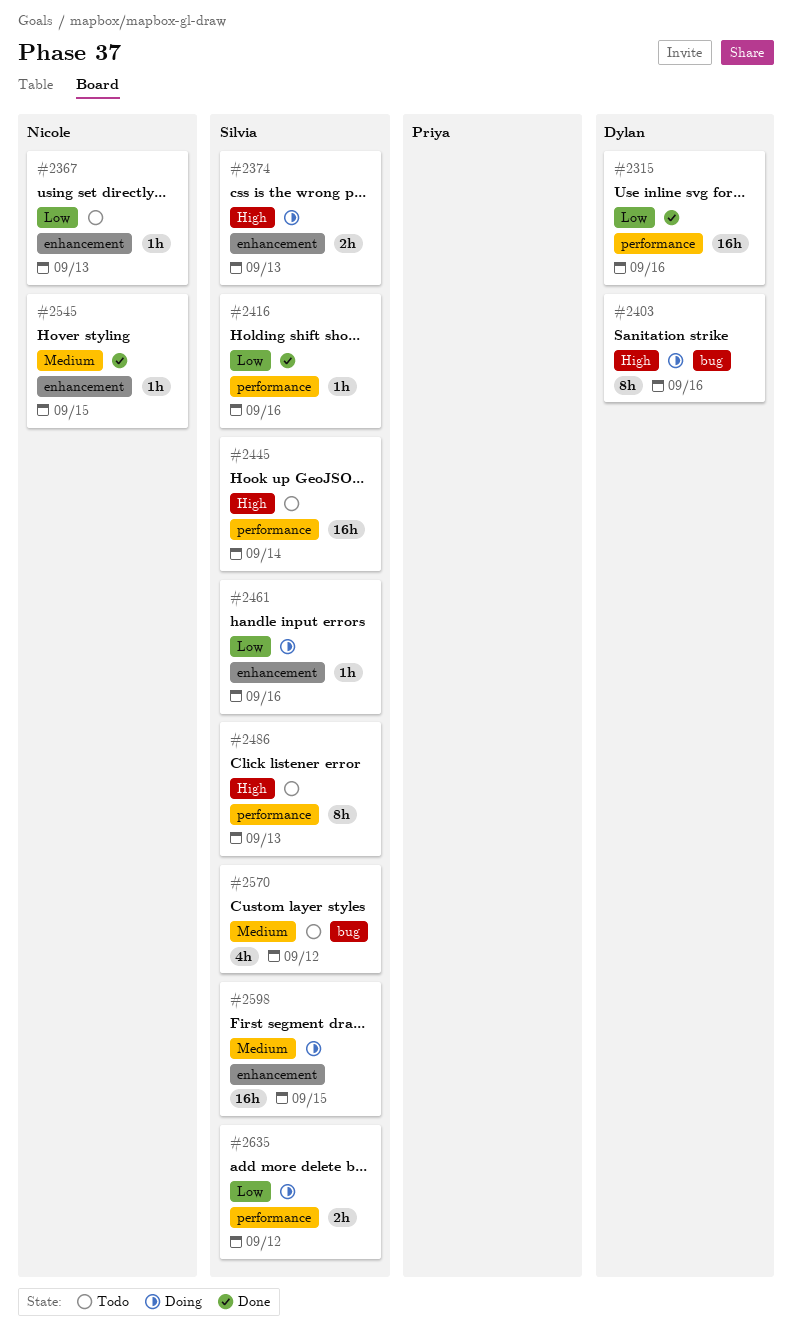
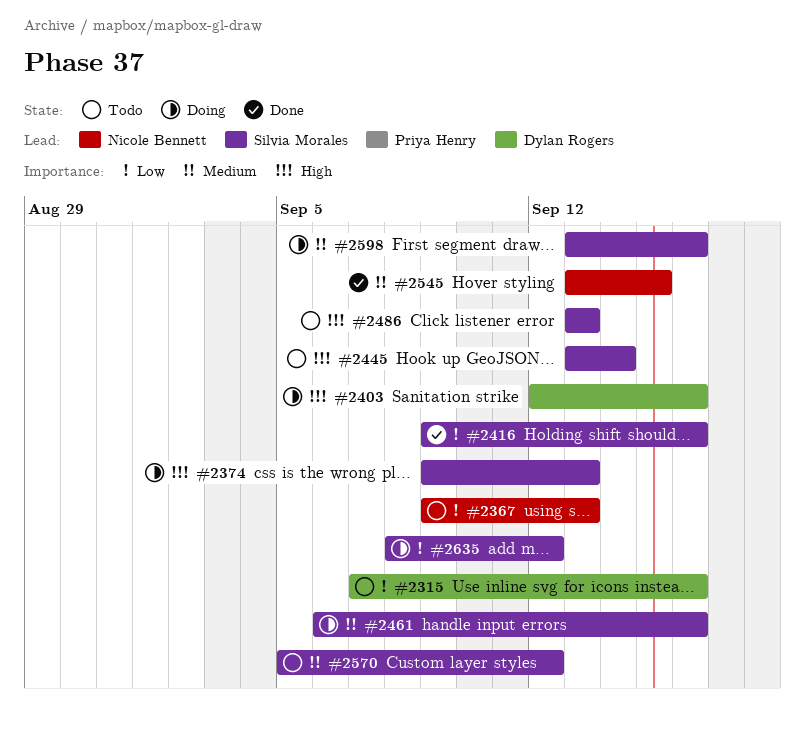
#2315, status: Done -> Todo
#2461, priority: Low -> Medium
#2598, due: Sep 15 -> Sep 16

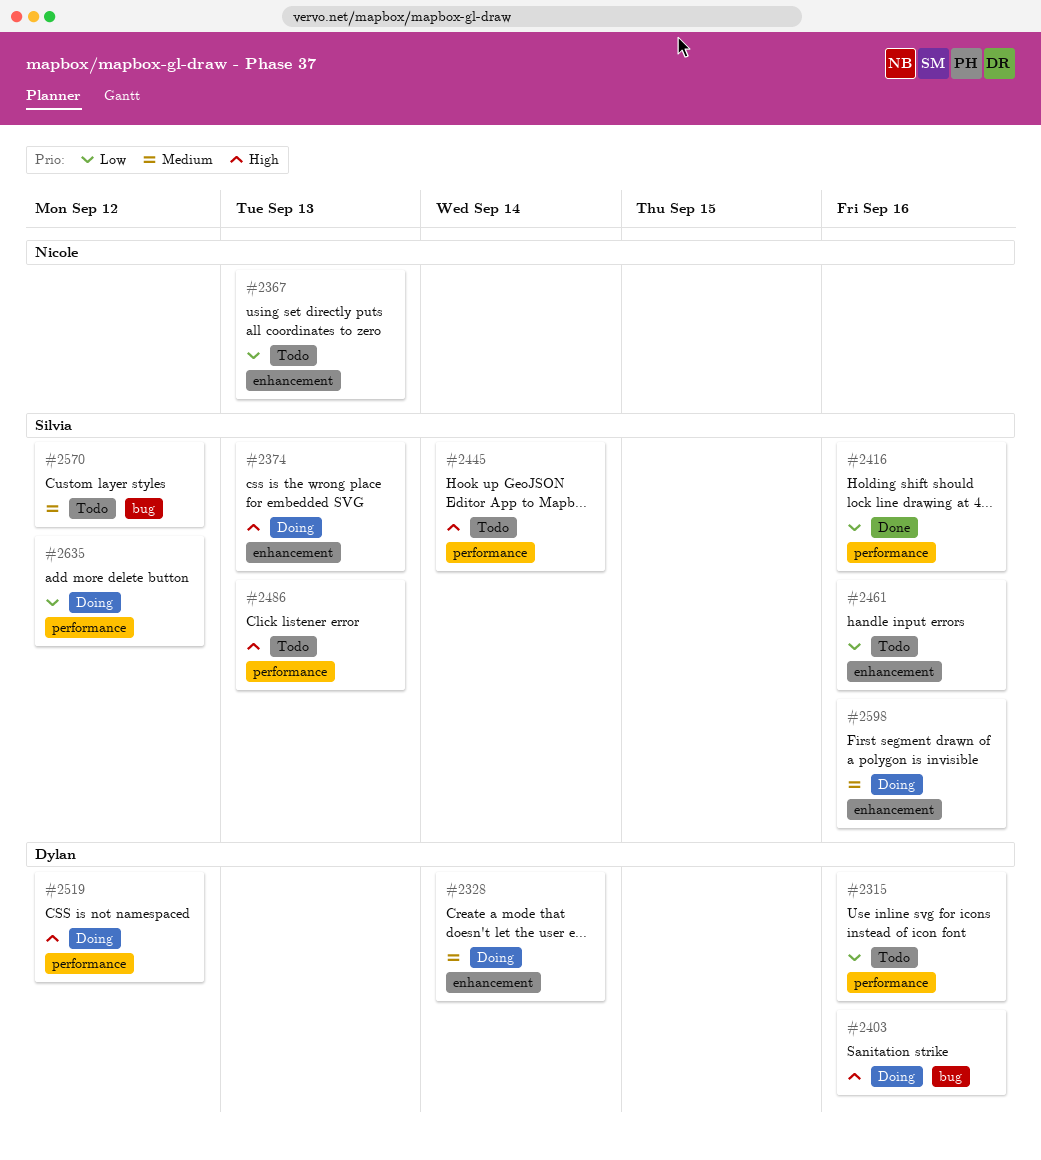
#2328: none -> present
#2461, status: Doing -> Todo
#2461, priority: Medium -> Low
#2519: none -> present
#2545: present -> none

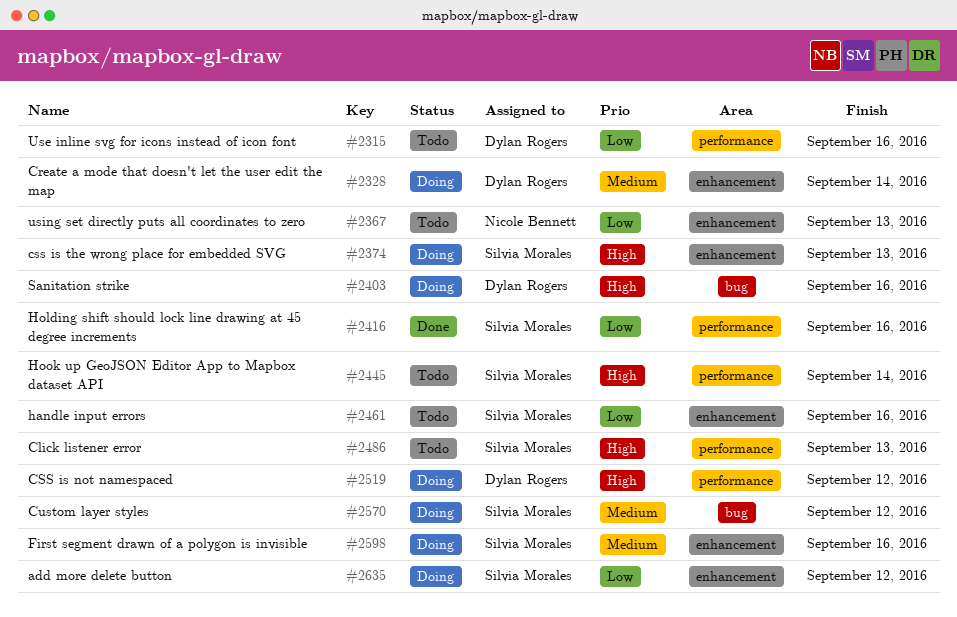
#2570, status: Todo -> Doing
#2635, label: performance -> enhancement

